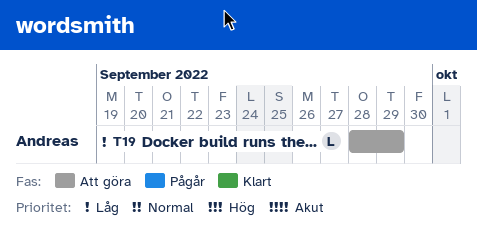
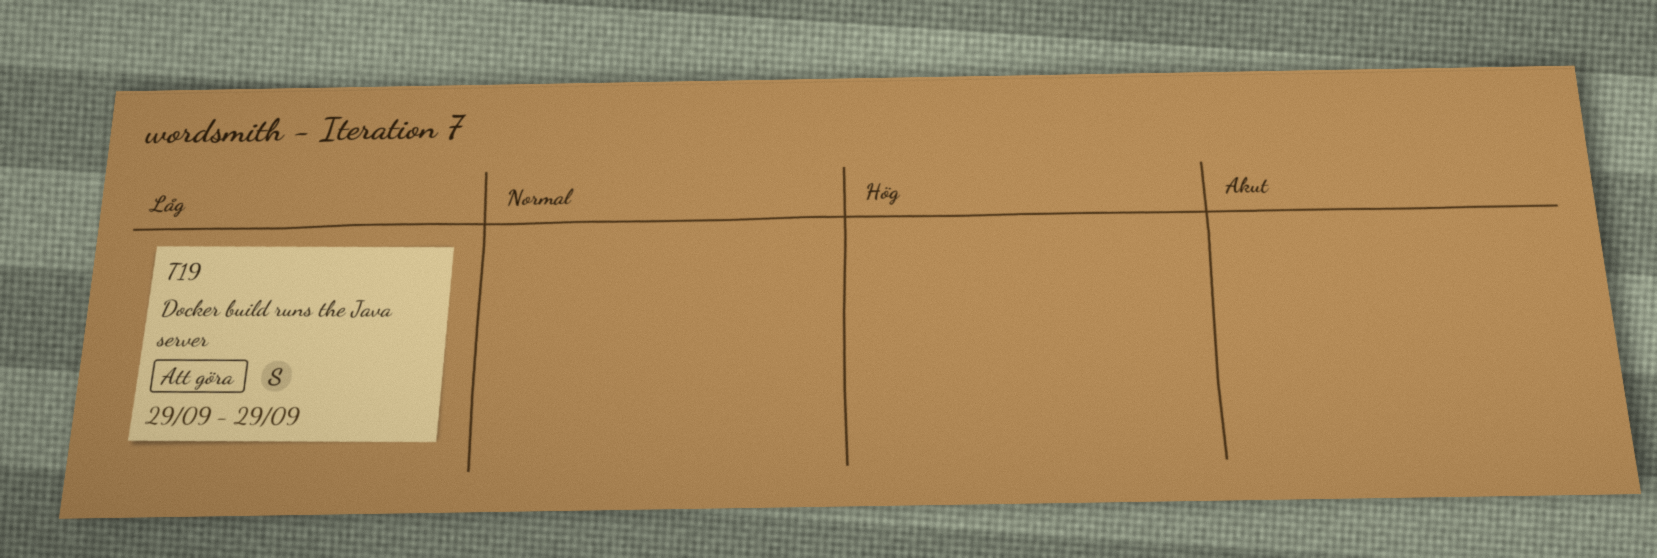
T19, estimate: L -> S
T19, start: Sep 28 -> Sep 29

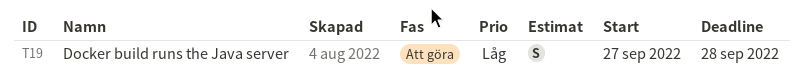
T19, start: Sep 29 -> Sep 27
T19, due: Sep 29 -> Sep 28

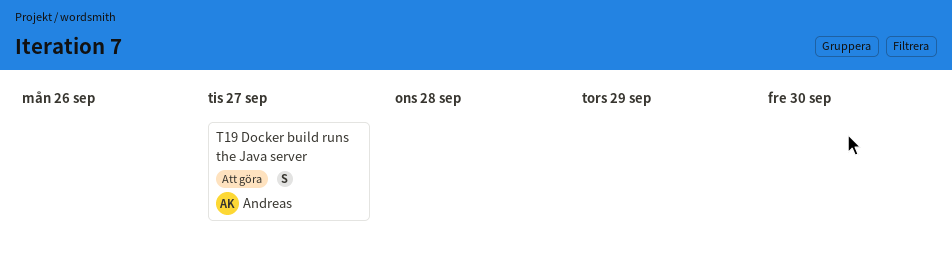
T19, due: Sep 28 -> Sep 27

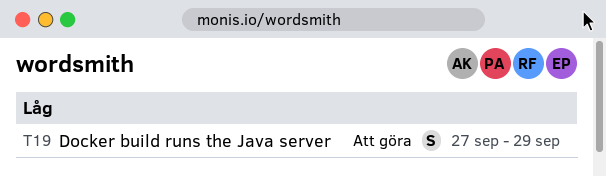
T19, due: Sep 27 -> Sep 29

